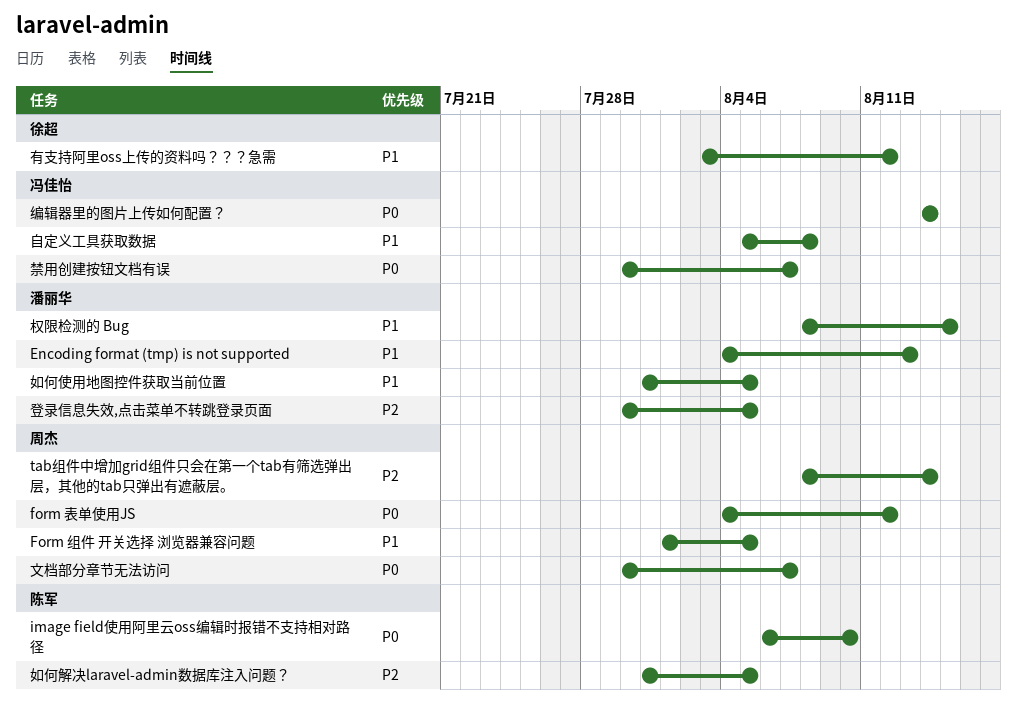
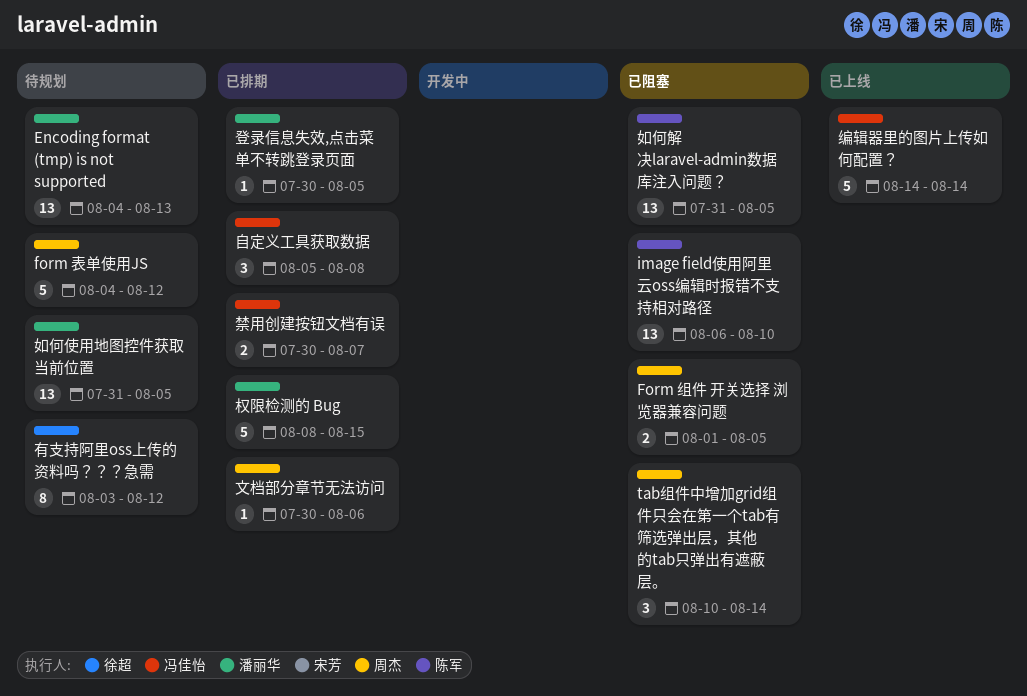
tab组件中增加grid组件只会在第一个tab有筛选弹出层，其他的tab只弹出有遮蔽层。, start: Aug 8 -> Aug 10
文档部分章节无法访问, due: Aug 7 -> Aug 6

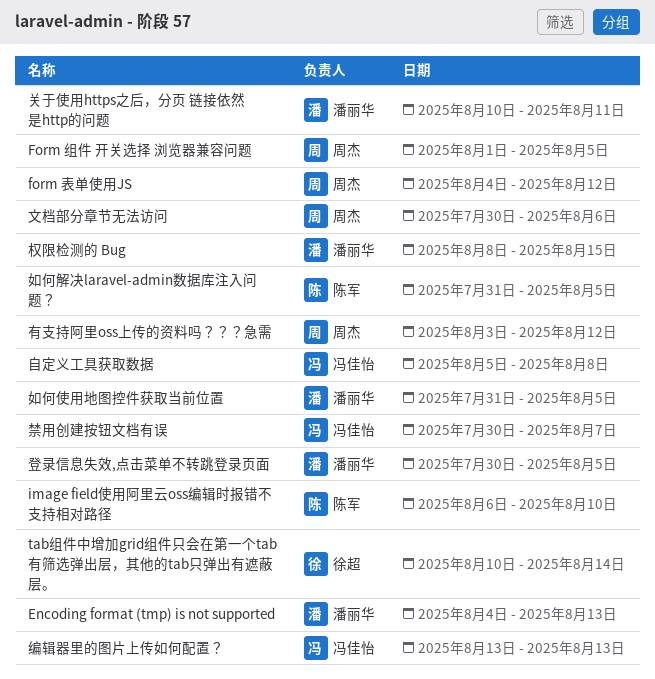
tab组件中增加grid组件只会在第一个tab有筛选弹出层，其他的tab只弹出有遮蔽层。, owner: 周杰 -> 徐超
关于使用https之后，分页 链接依然是http的问题: none -> present
有支持阿里oss上传的资料吗？？？急需, owner: 徐超 -> 周杰
编辑器里的图片上传如何配置？, start: Aug 14 -> Aug 13
编辑器里的图片上传如何配置？, due: Aug 14 -> Aug 13

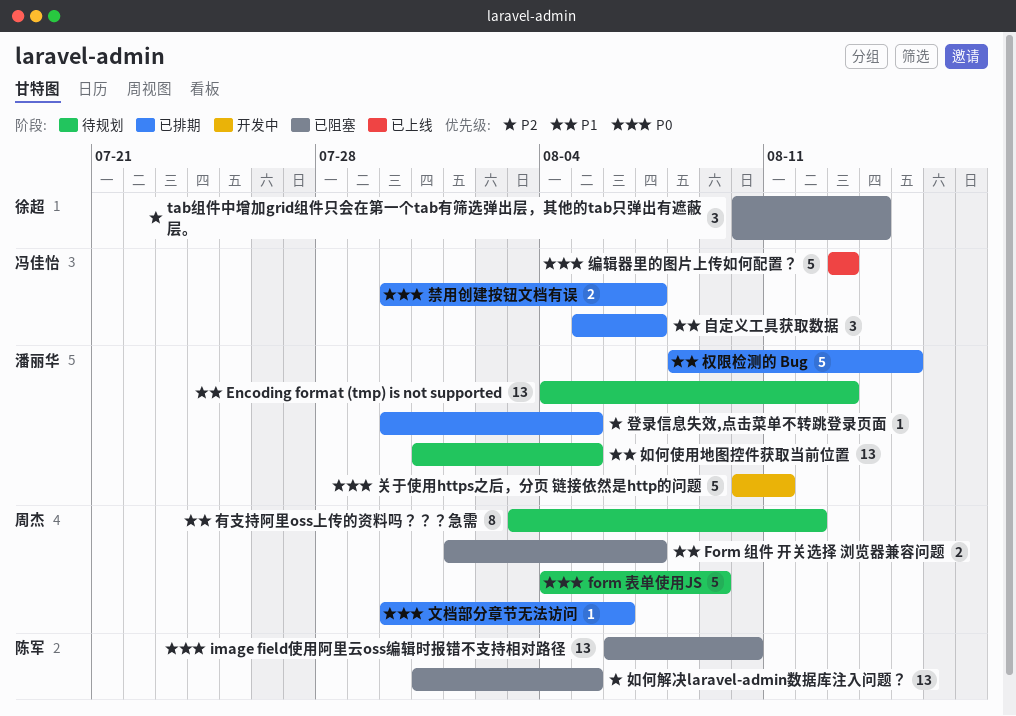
Form 组件 开关选择 浏览器兼容问题, due: Aug 5 -> Aug 7
form 表单使用JS, due: Aug 12 -> Aug 9
自定义工具获取数据, due: Aug 8 -> Aug 7

